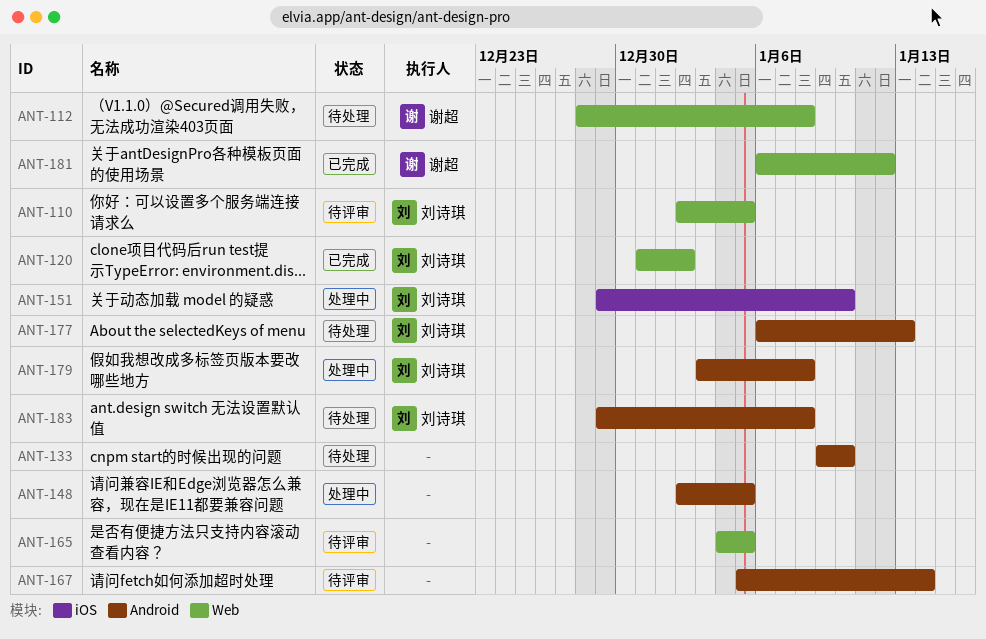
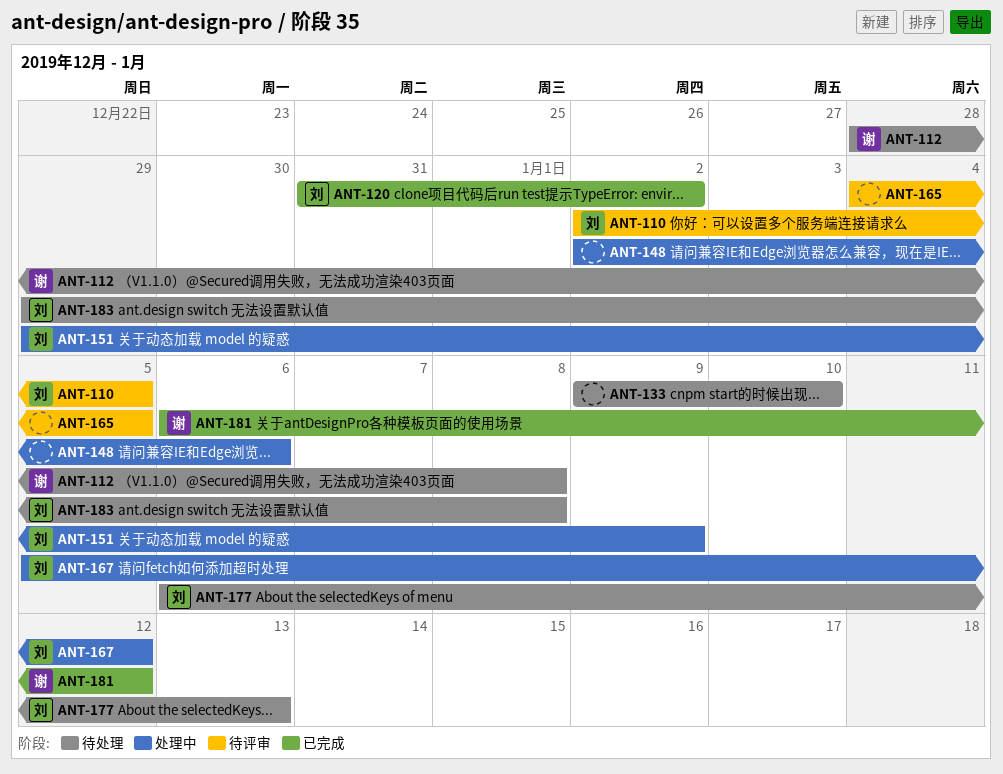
ANT-148, due: Jan 5 -> Jan 6
ANT-151, due: Jan 10 -> Jan 9
ANT-167, status: 待评审 -> 处理中
ANT-167, owner: none -> 刘诗琪
ANT-167, due: Jan 14 -> Jan 12
ANT-179: present -> none

